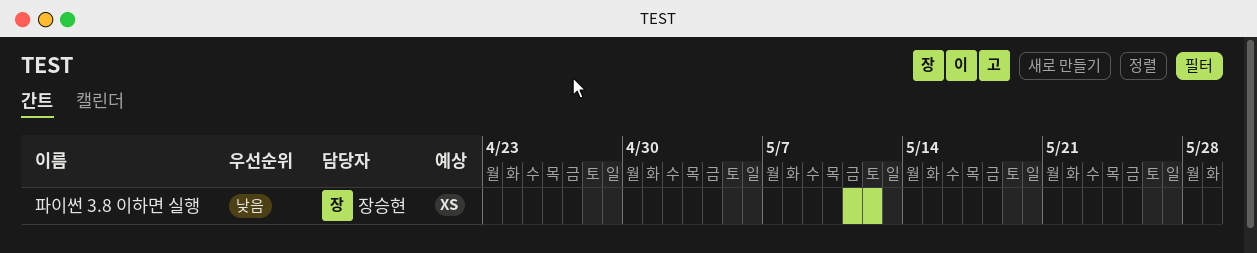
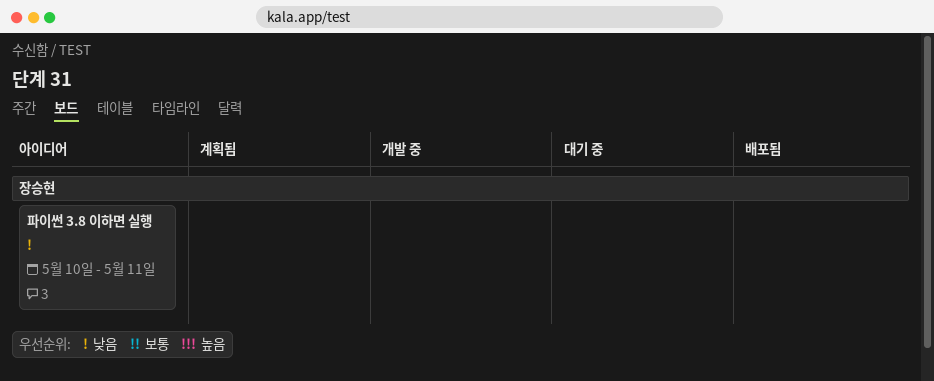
파이썬 3.8 이하면 실행, start: May 11 -> May 10
파이썬 3.8 이하면 실행, due: May 12 -> May 11

